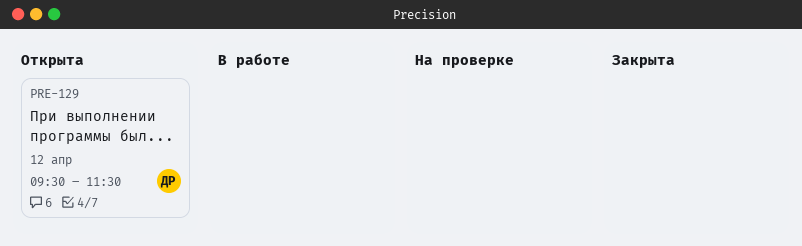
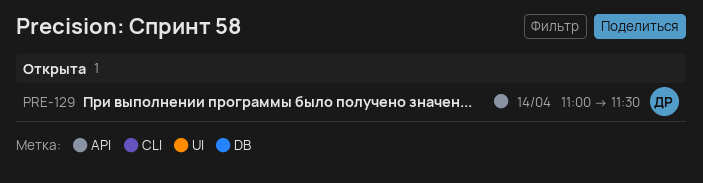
PRE-129, day: Apr 12 -> Apr 14
PRE-129, begins: 09:30 -> 11:00

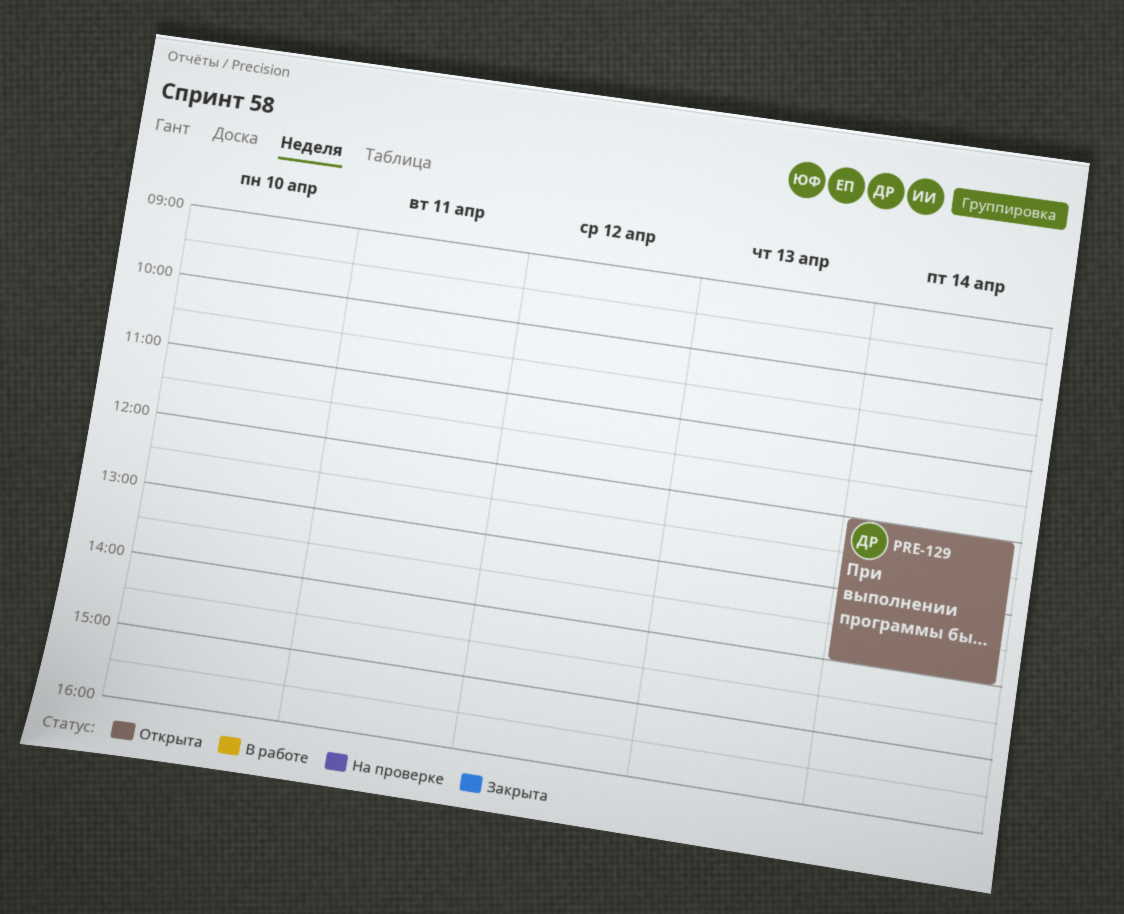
PRE-129, begins: 11:00 -> 12:00
PRE-129, ends: 11:30 -> 14:00

